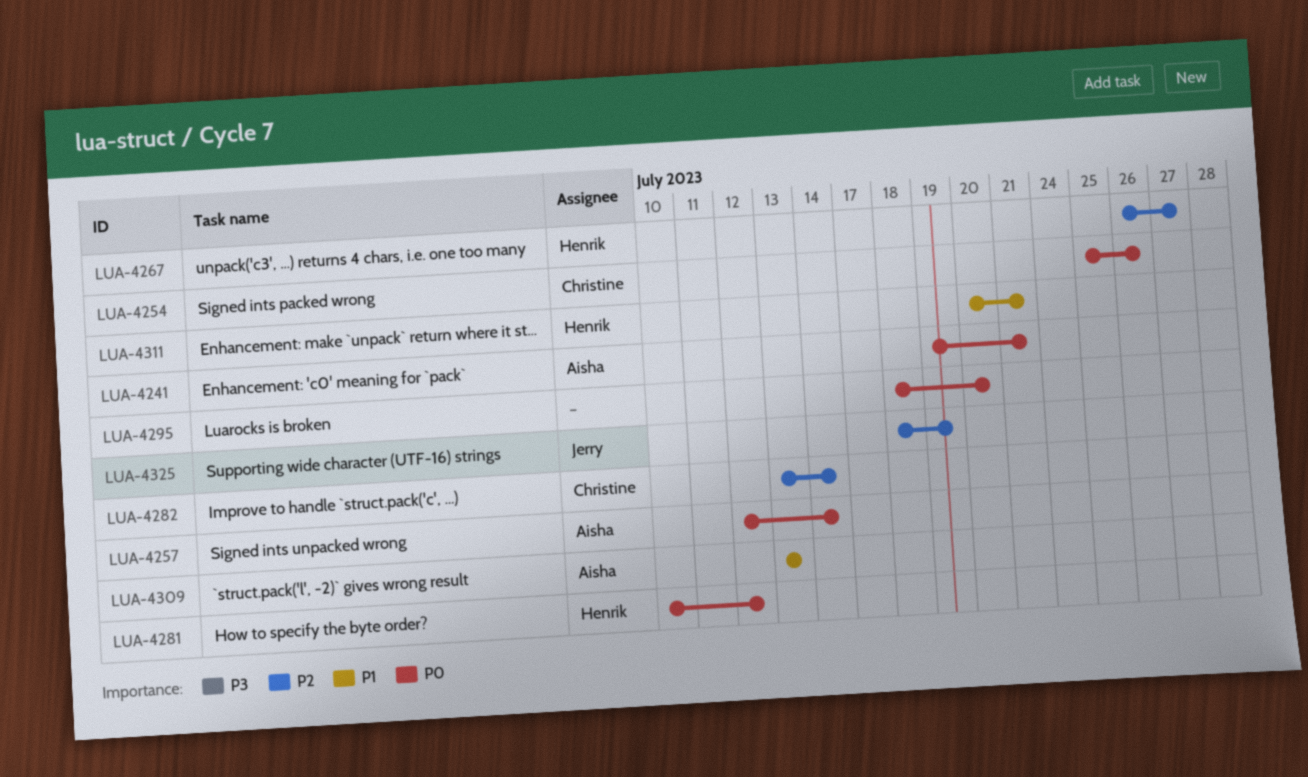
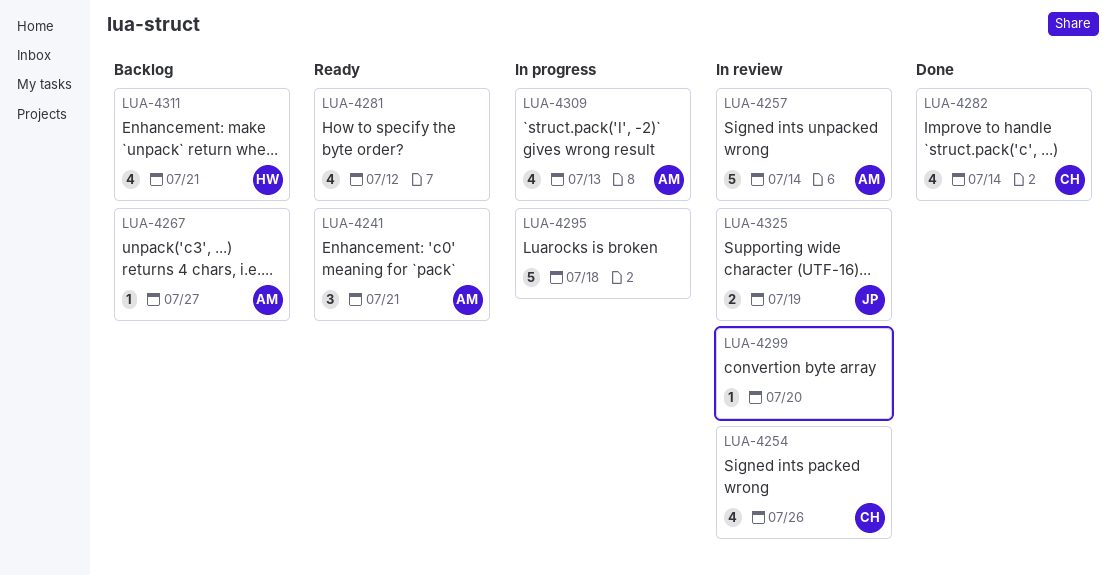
LUA-4267, owner: Henrik -> Aisha
LUA-4281, owner: Henrik -> none
LUA-4295, due: Jul 20 -> Jul 18
LUA-4299: none -> present

